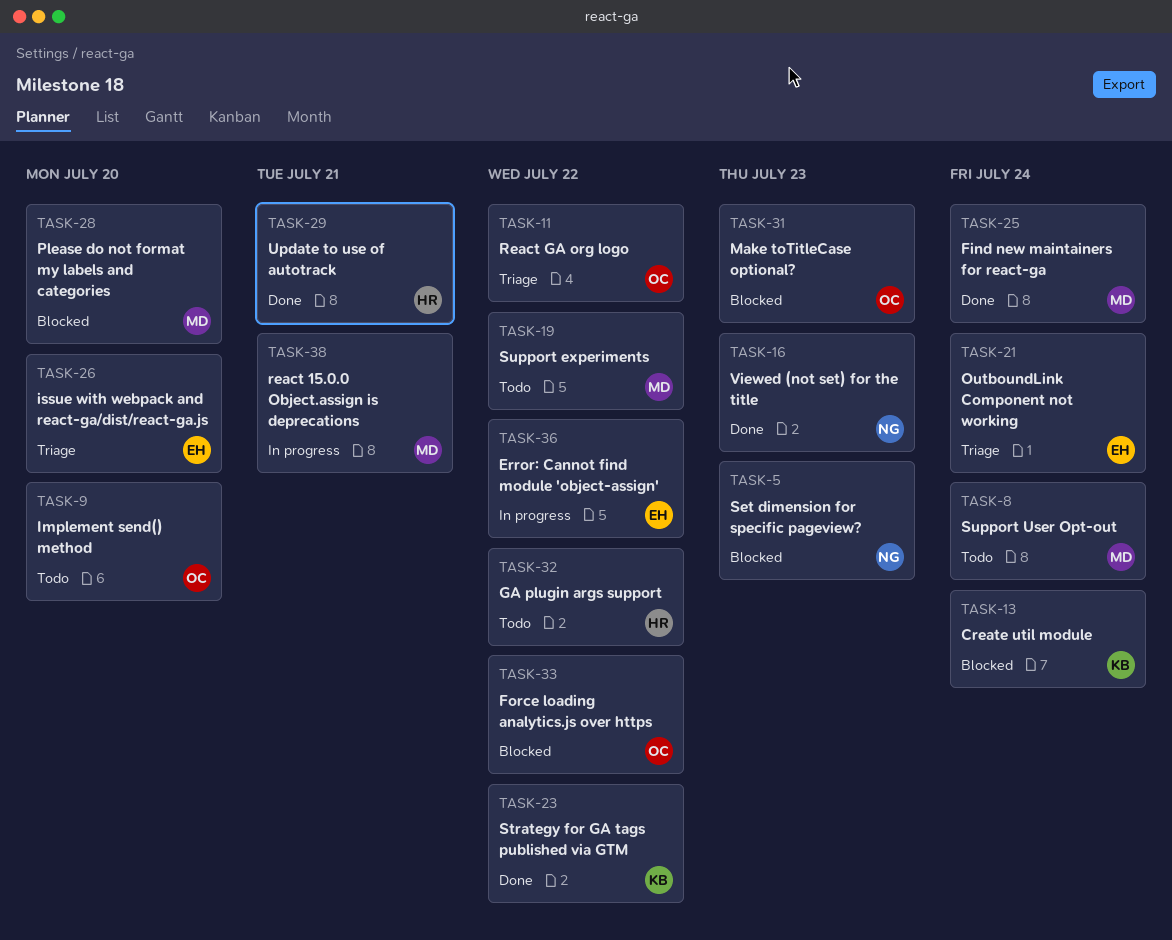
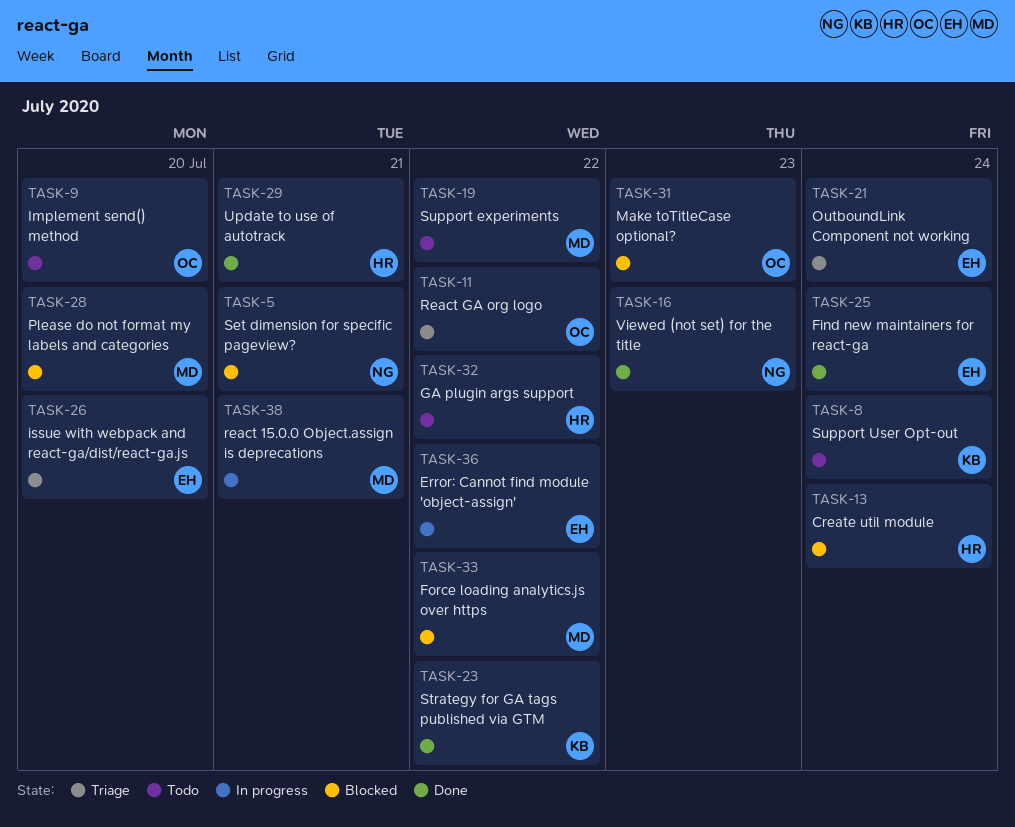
TASK-5, due: Jul 23 -> Jul 21
TASK-8, owner: MD -> KB
TASK-13, owner: KB -> HR
TASK-25, owner: MD -> EH
TASK-33, owner: OC -> MD

